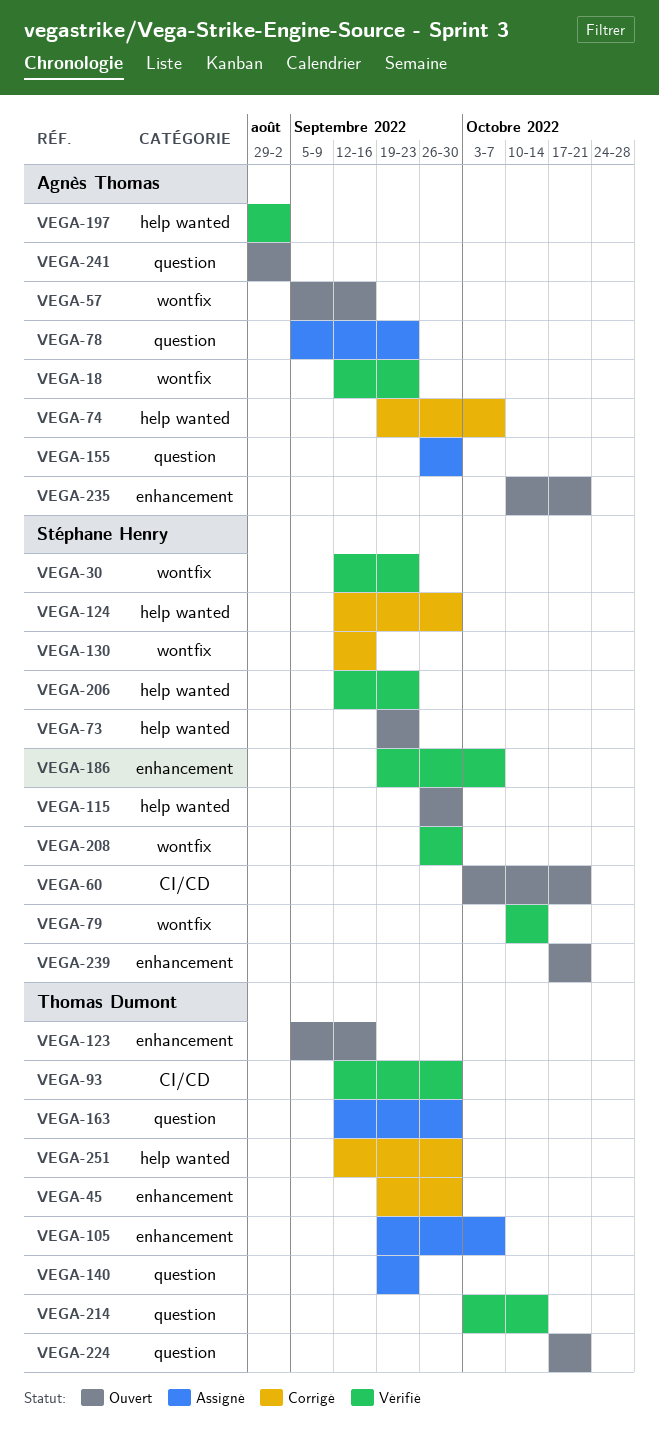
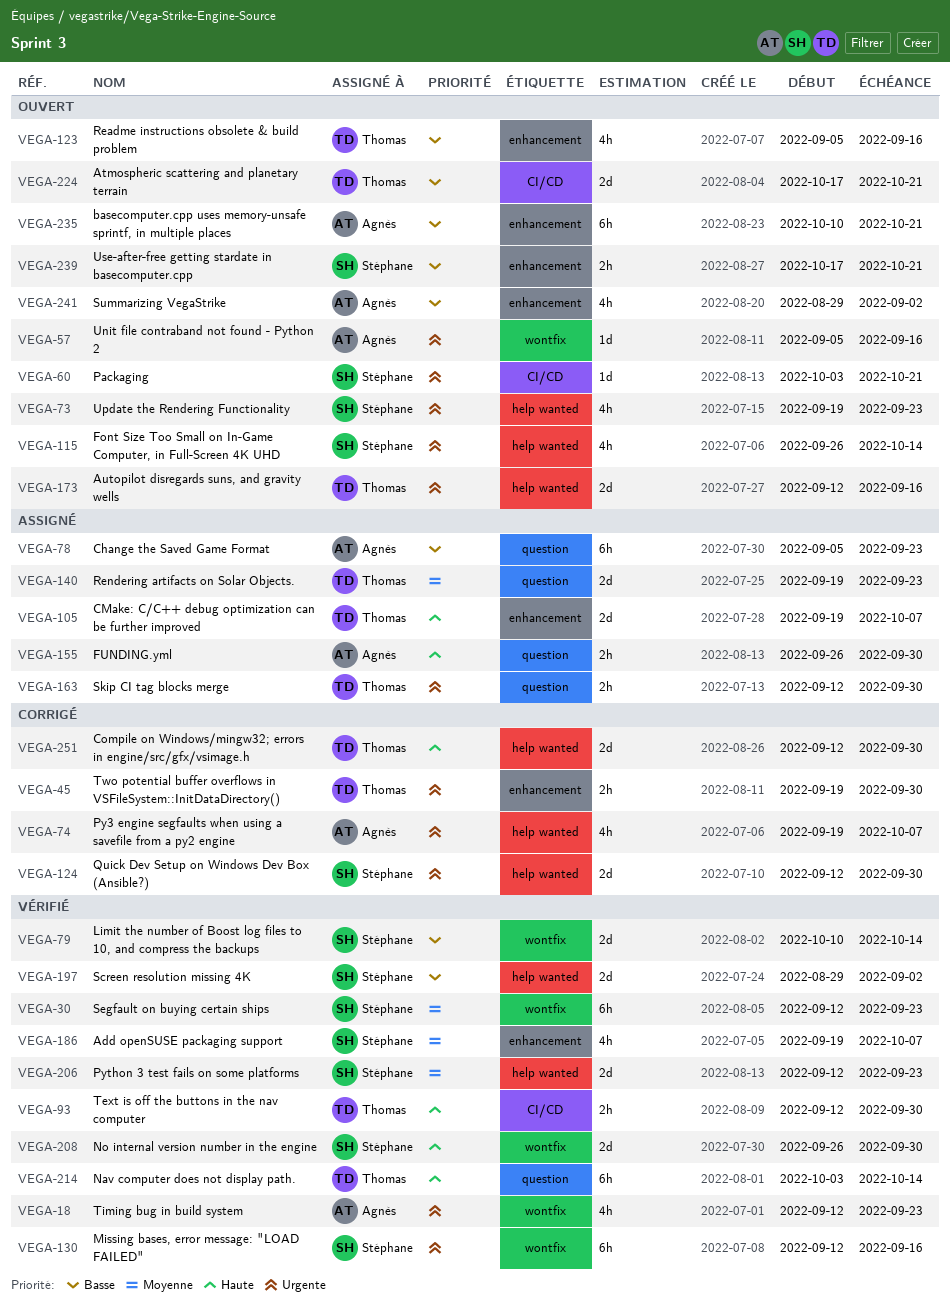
VEGA-115, due: Sep 30 -> Oct 14
VEGA-130, status: Corrigé -> Vérifié
VEGA-173: none -> present
VEGA-197, owner: Agnès Thomas -> Stéphane Henry
VEGA-224, label: question -> CI/CD
VEGA-241, label: question -> enhancement

